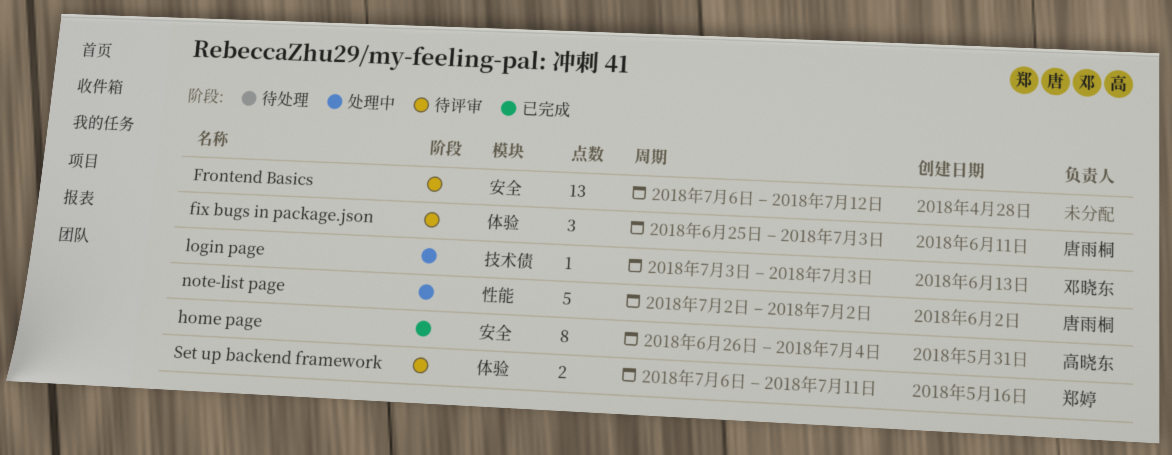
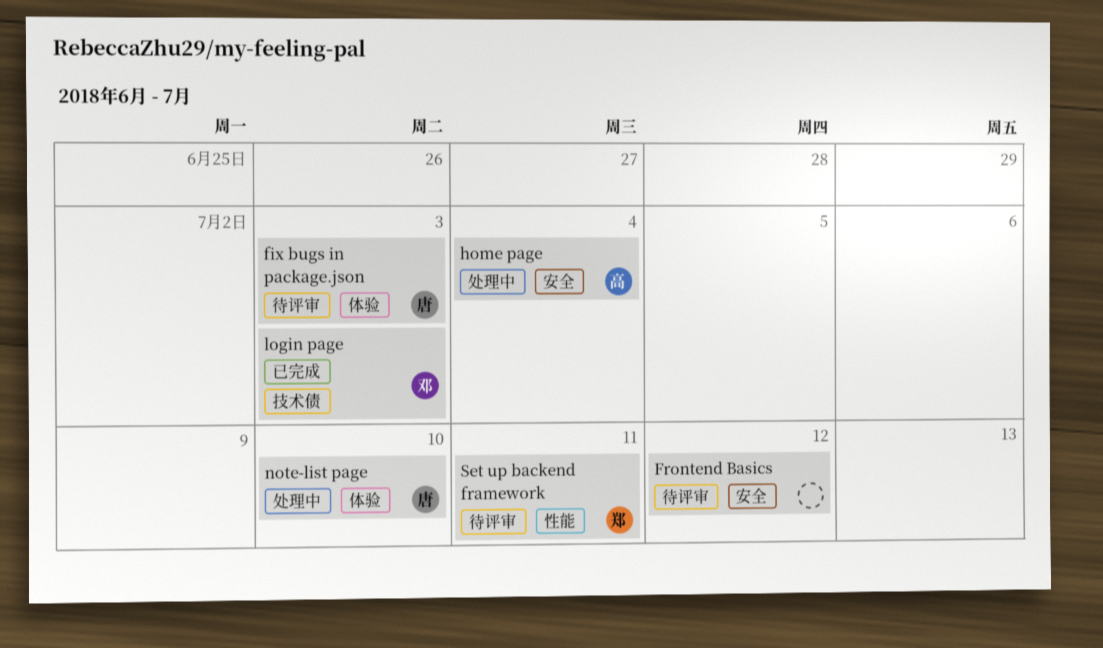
home page, status: 已完成 -> 处理中
login page, status: 处理中 -> 已完成
note-list page, label: 性能 -> 体验
note-list page, due: Jul 2 -> Jul 10
Set up backend framework, label: 体验 -> 性能

